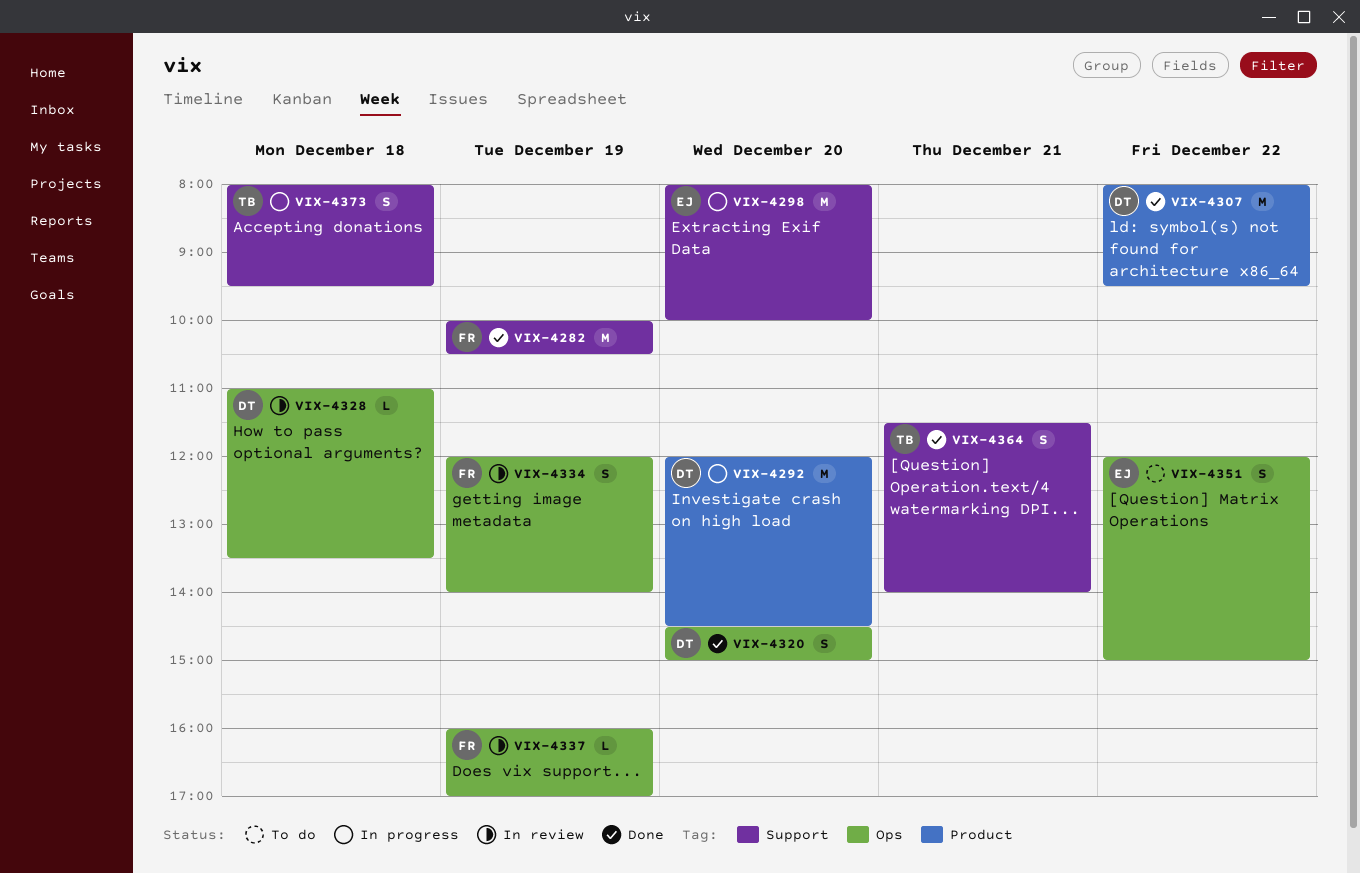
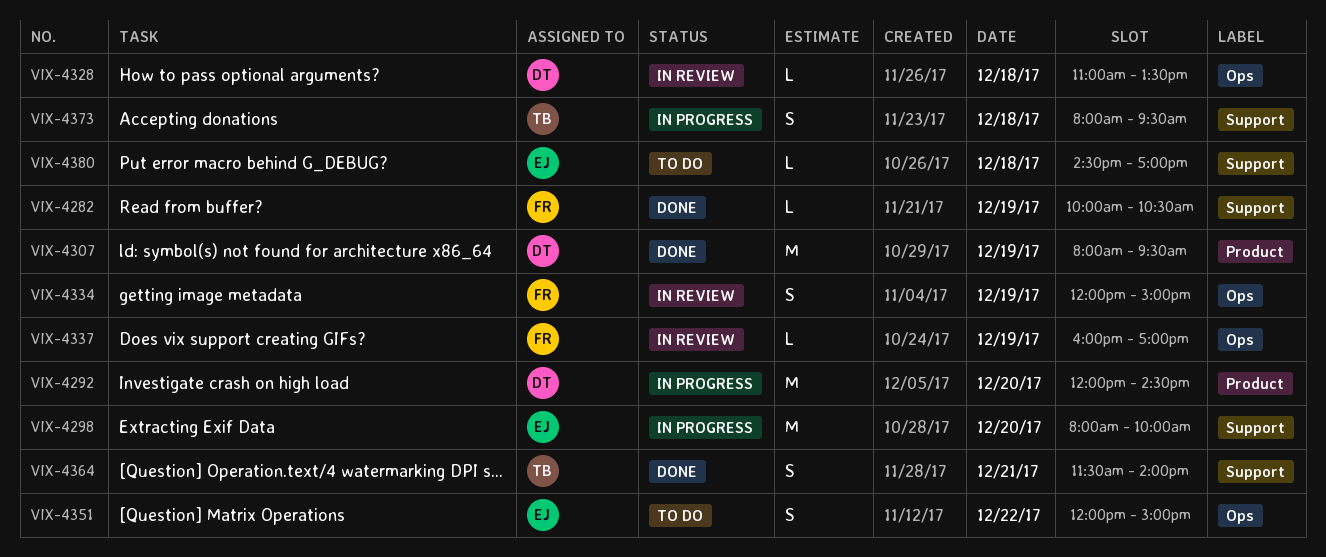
VIX-4282, estimate: M -> L
VIX-4307, day: Dec 22 -> Dec 19
VIX-4320: present -> none
VIX-4334, ends: 14:00 -> 15:00
VIX-4380: none -> present

